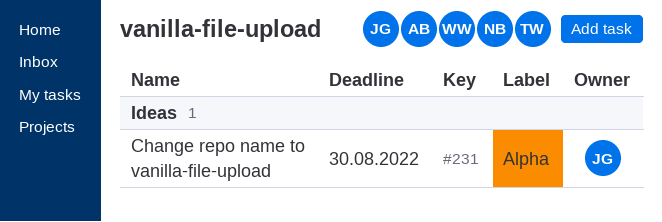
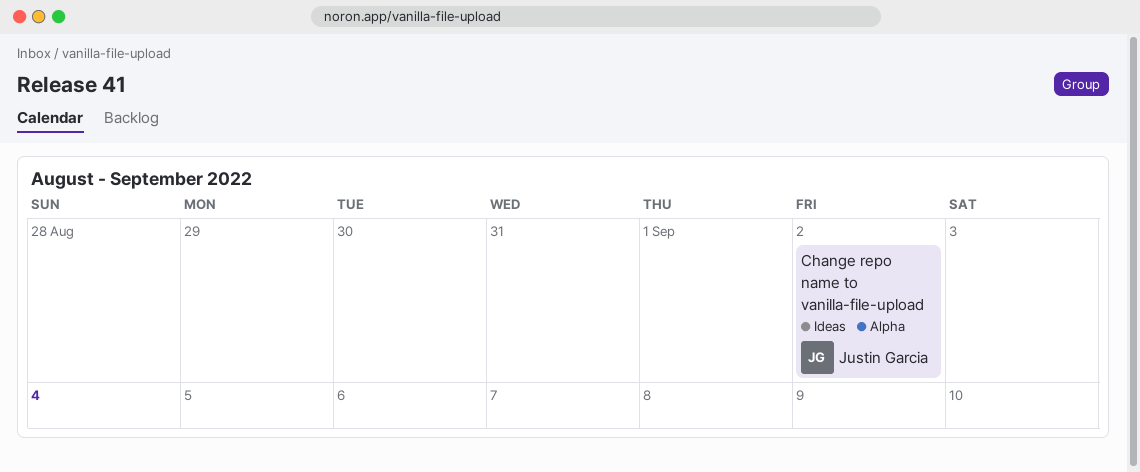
Change repo name to vanilla-file-upload, due: Aug 30 -> Sep 2

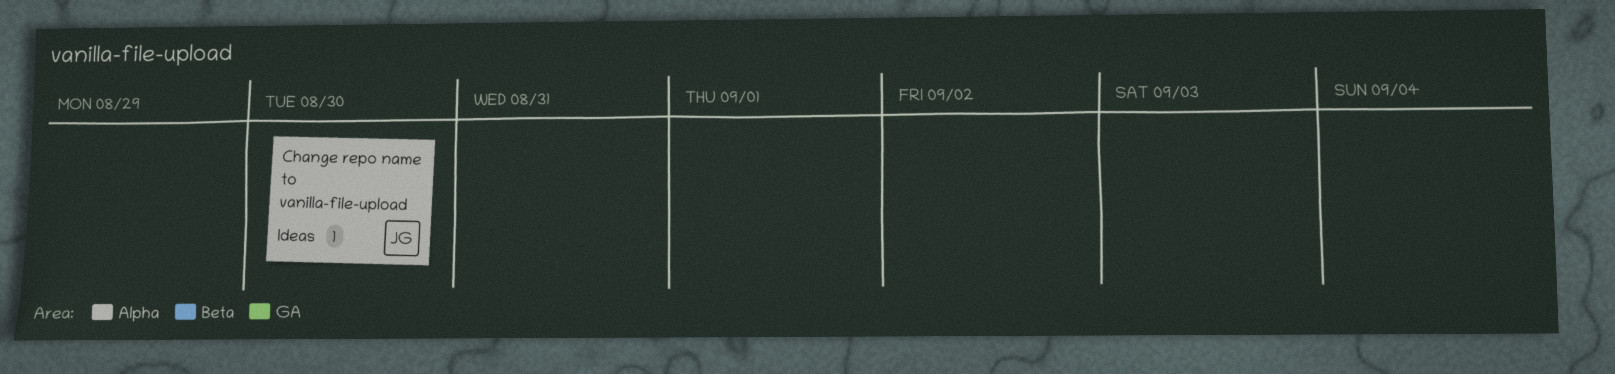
Change repo name to vanilla-file-upload, due: Sep 2 -> Aug 30

